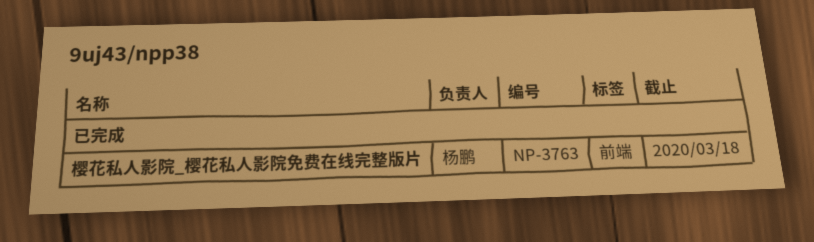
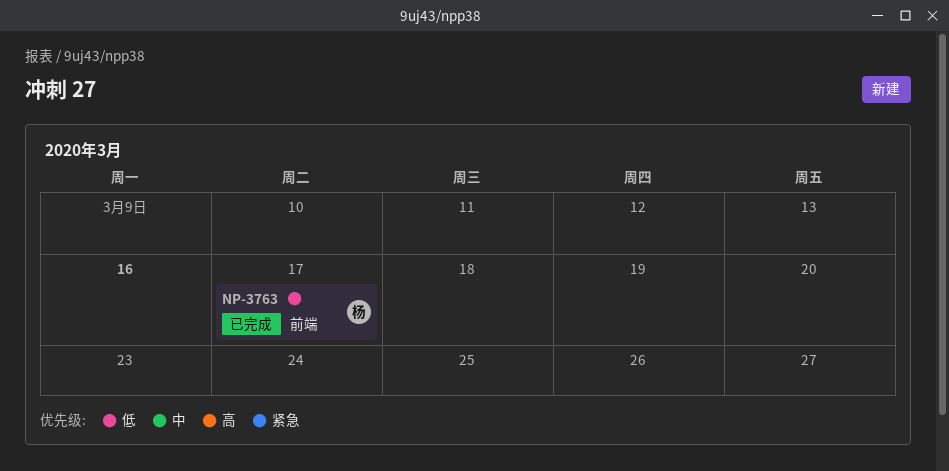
NP-3763, due: Mar 18 -> Mar 17

